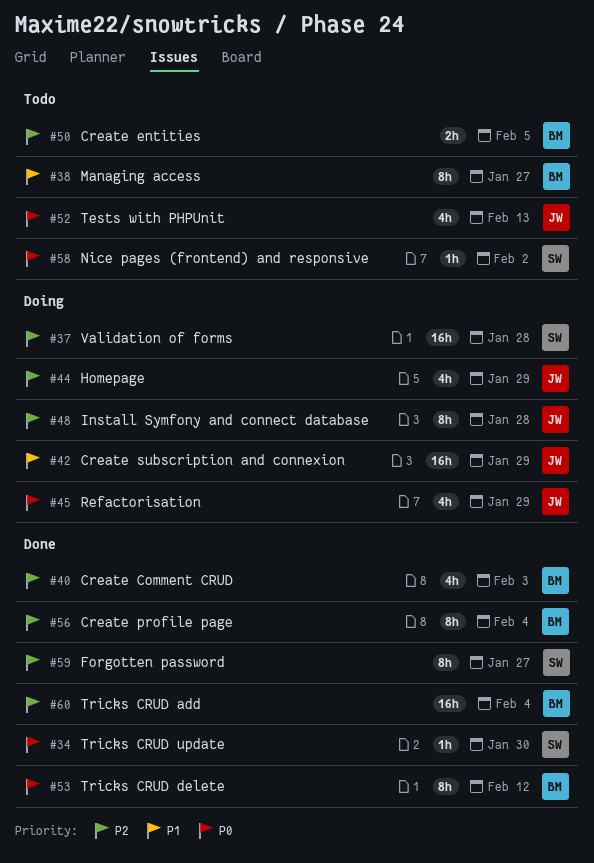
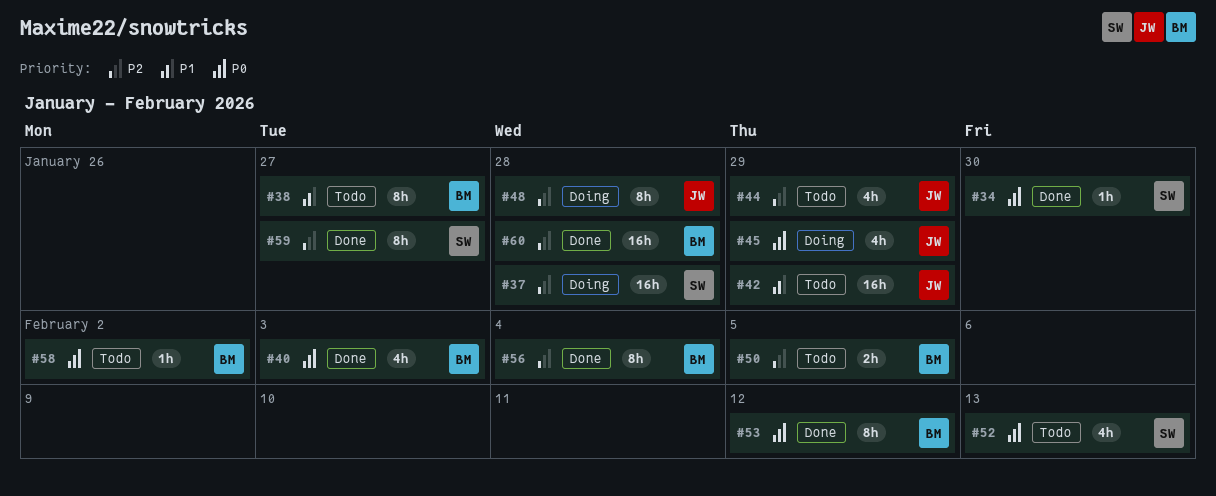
#40, priority: P2 -> P0
#42, status: Doing -> Todo
#44, status: Doing -> Todo
#52, owner: JW -> SW
#58, owner: SW -> BM
#60, due: Feb 4 -> Jan 28

